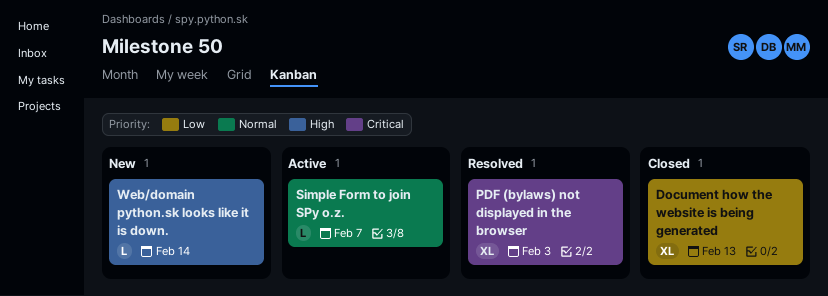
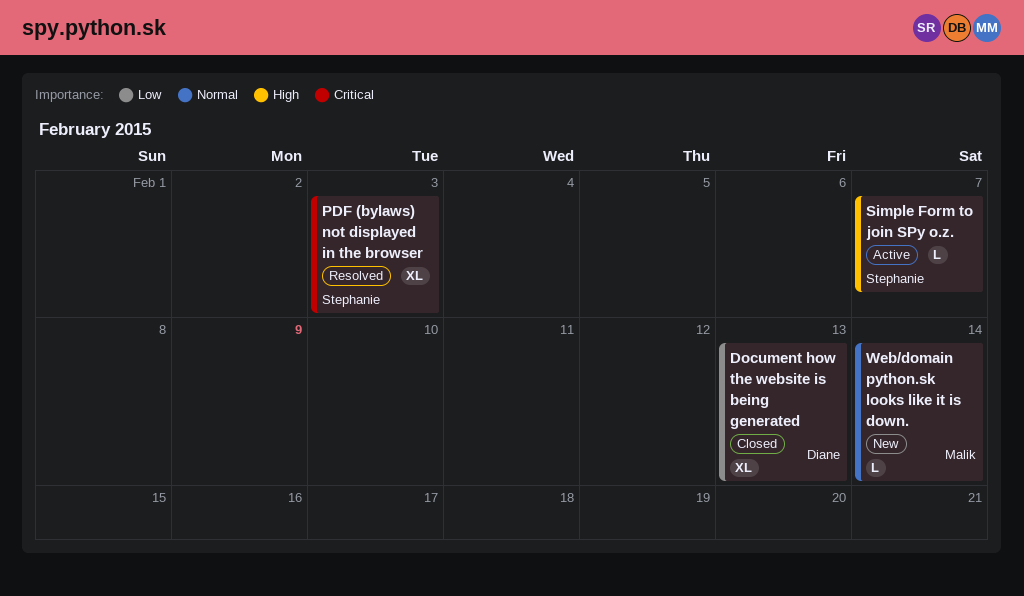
Simple Form to join SPy o.z., priority: Normal -> High
Web/domain python.sk looks like it is down., priority: High -> Normal

